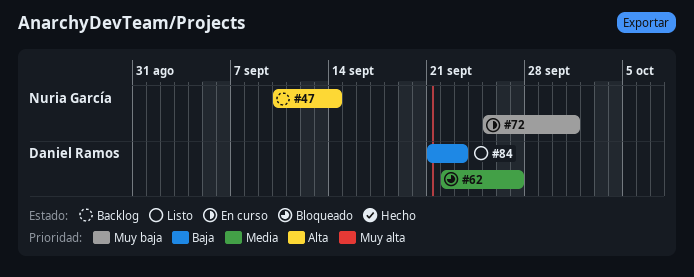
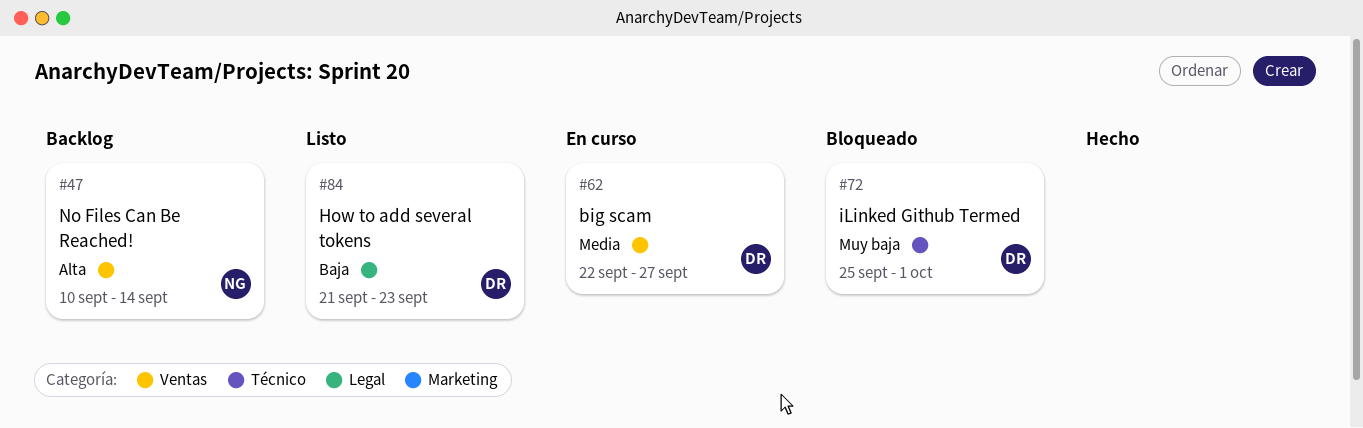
#62, status: Bloqueado -> En curso
#72, status: En curso -> Bloqueado
#72, owner: Nuria García -> Daniel Ramos

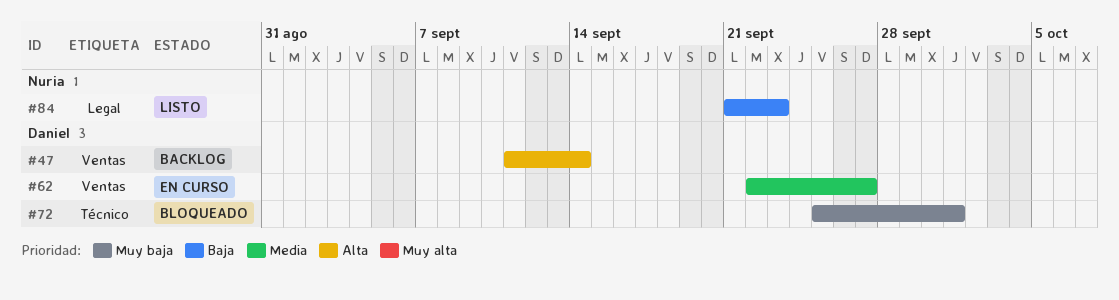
#47, owner: Nuria -> Daniel
#47, start: Sep 10 -> Sep 11
#84, owner: Daniel -> Nuria

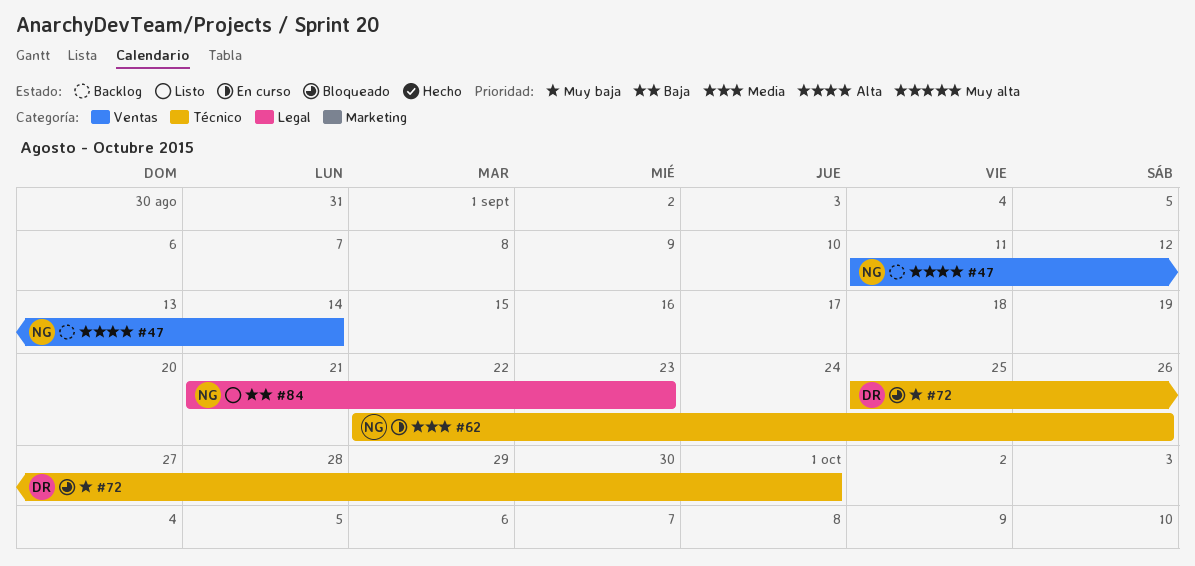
#47, owner: Daniel -> Nuria
#62, owner: Daniel -> Nuria
#62, label: Ventas -> Técnico
#62, due: Sep 27 -> Sep 26

